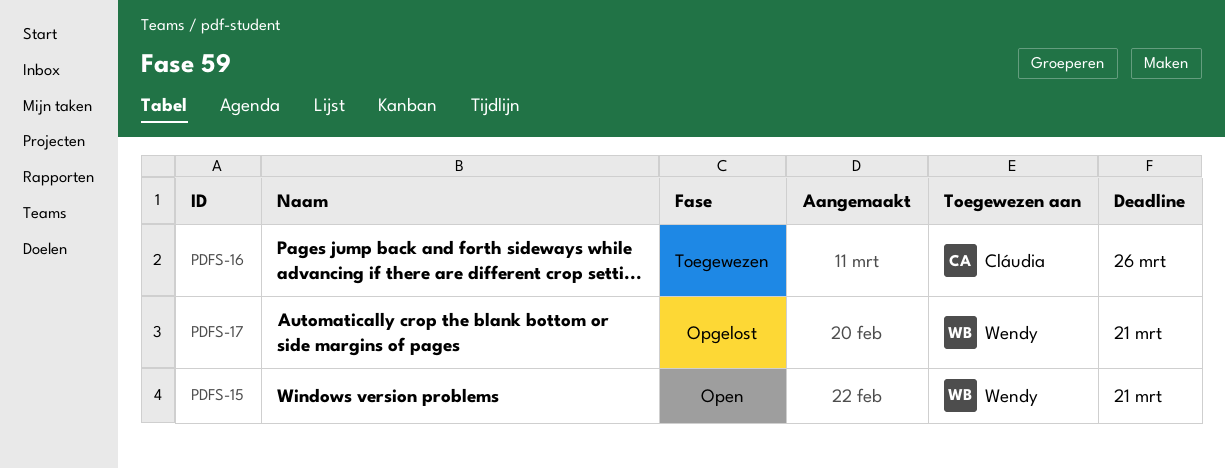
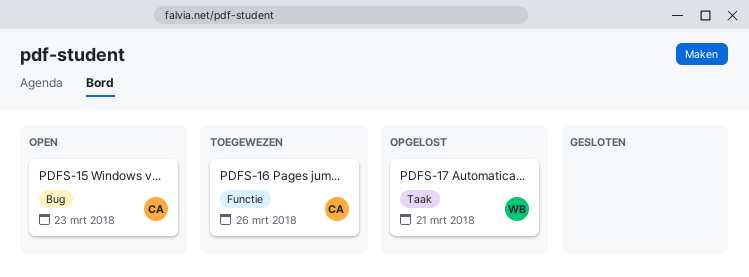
PDFS-15, owner: Wendy -> Cláudia
PDFS-15, due: Mar 21 -> Mar 23

